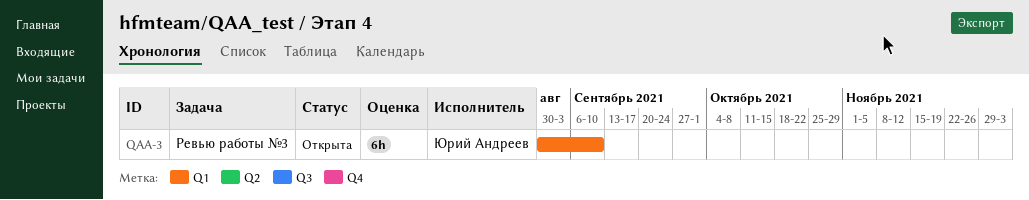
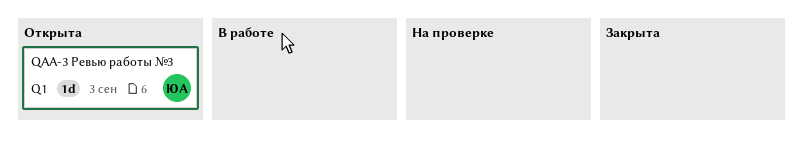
QAA-3, estimate: 6h -> 1d
QAA-3, due: Sep 10 -> Sep 3

